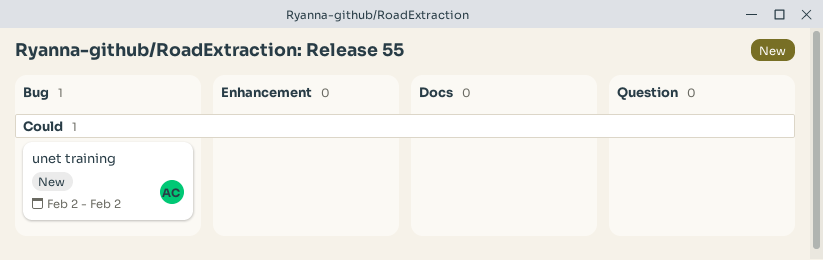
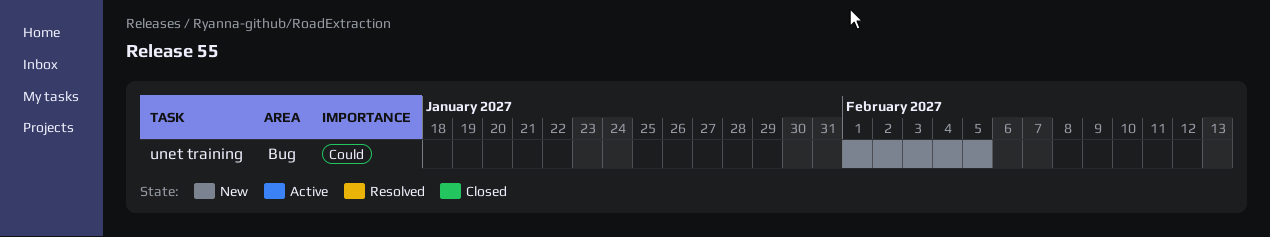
unet training, start: Feb 2 -> Feb 1
unet training, due: Feb 2 -> Feb 5

